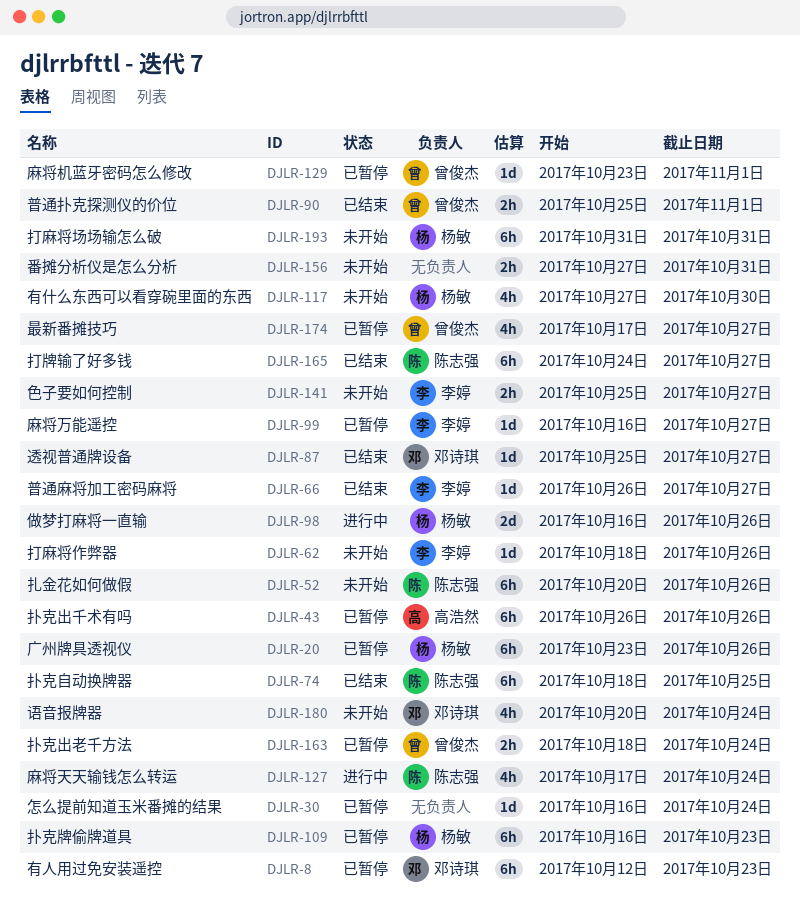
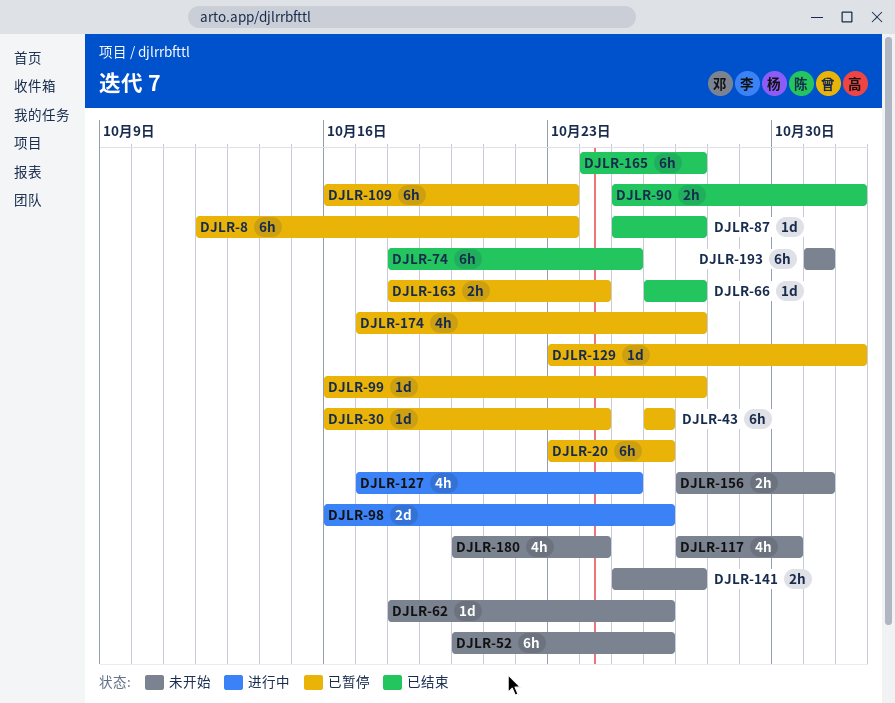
DJLR-127, due: Oct 24 -> Oct 25

